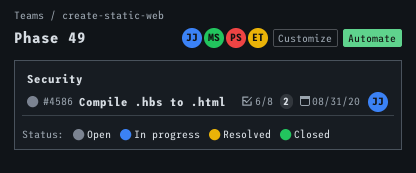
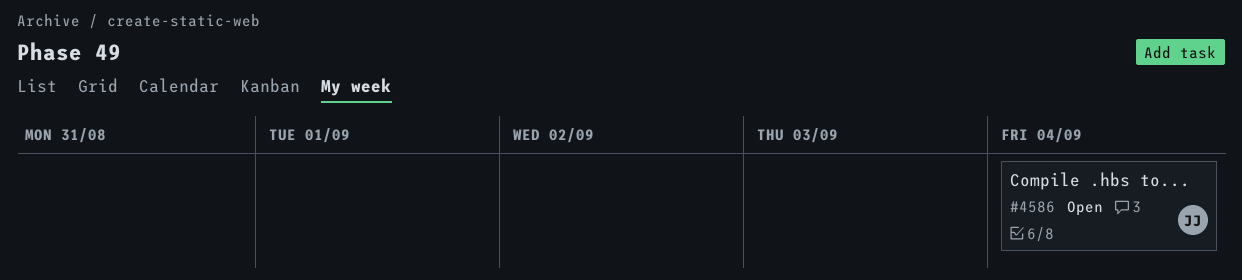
#4586, due: Aug 31 -> Sep 4

